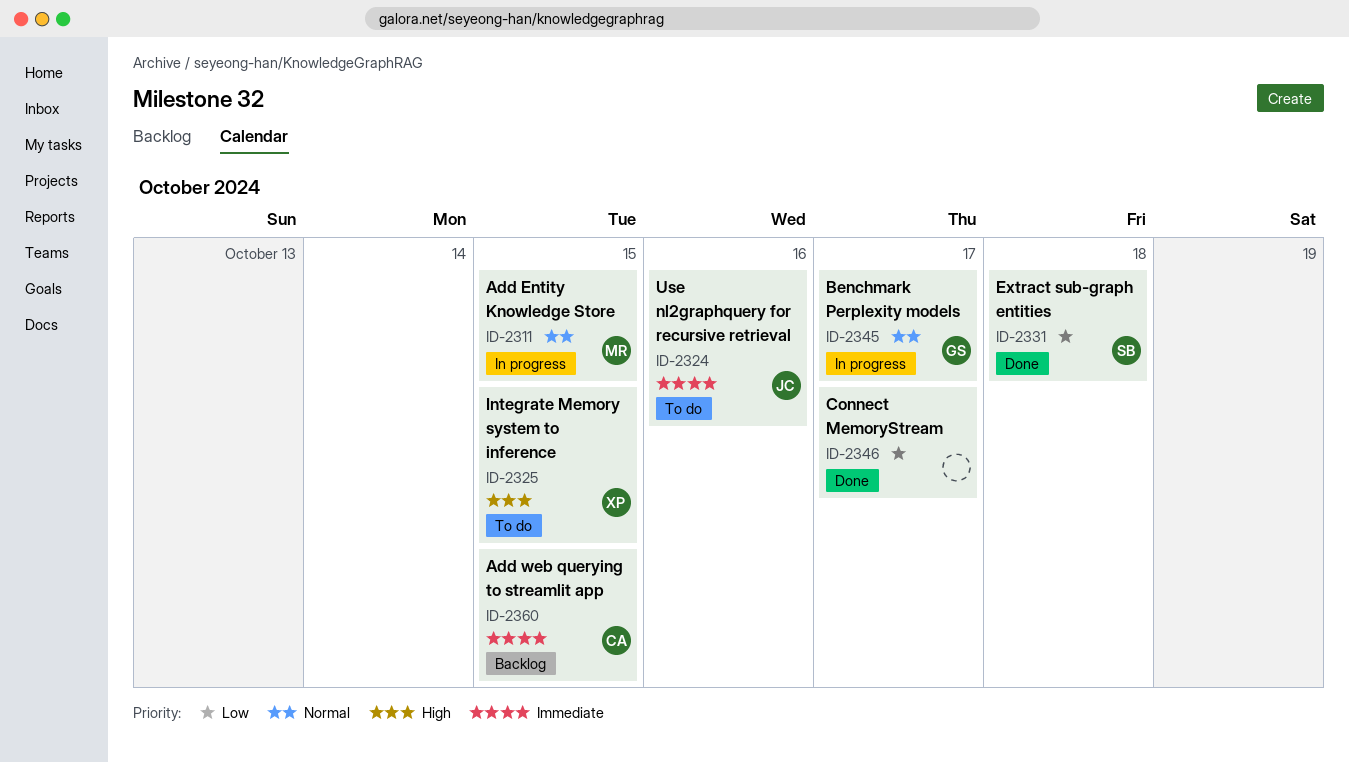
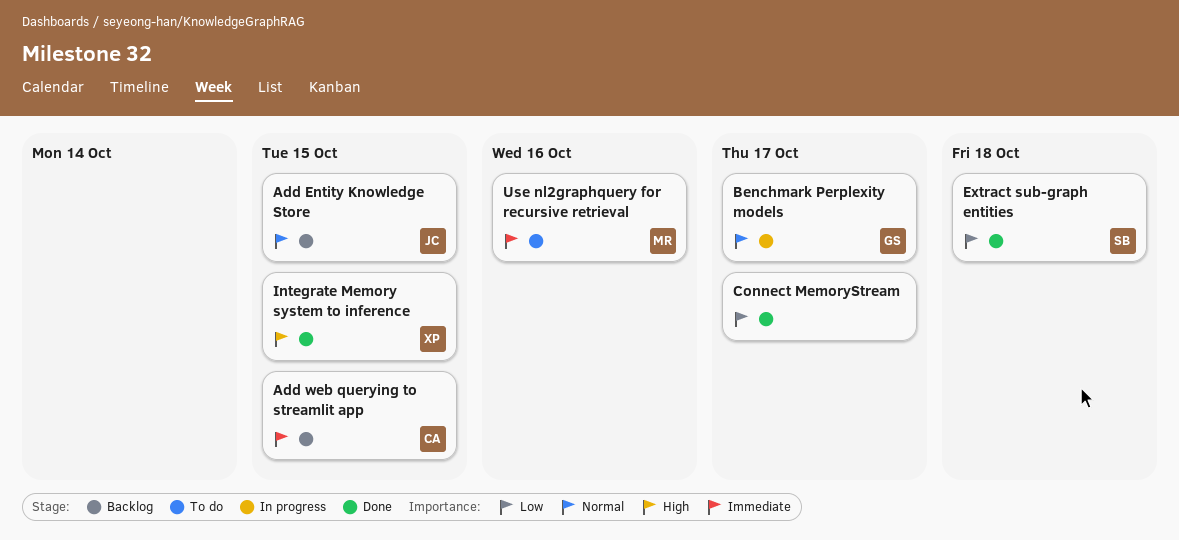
Add Entity Knowledge Store, status: In progress -> Backlog
Add Entity Knowledge Store, owner: MR -> JC
Integrate Memory system to inference, status: To do -> Done
Use nl2graphquery for recursive retrieval, owner: JC -> MR

